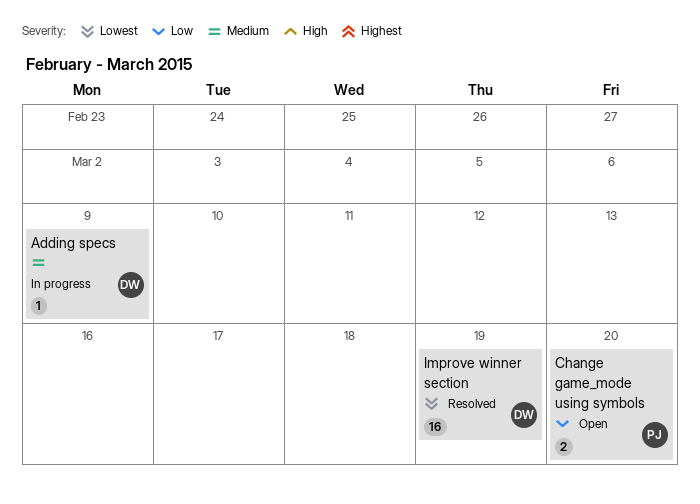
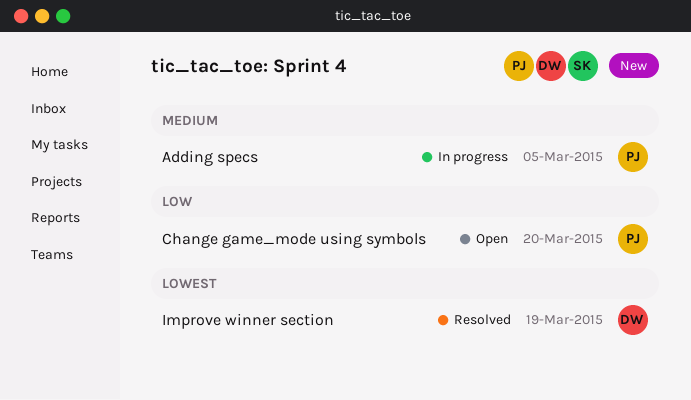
Adding specs, owner: DW -> PJ
Adding specs, due: Mar 9 -> Mar 5

